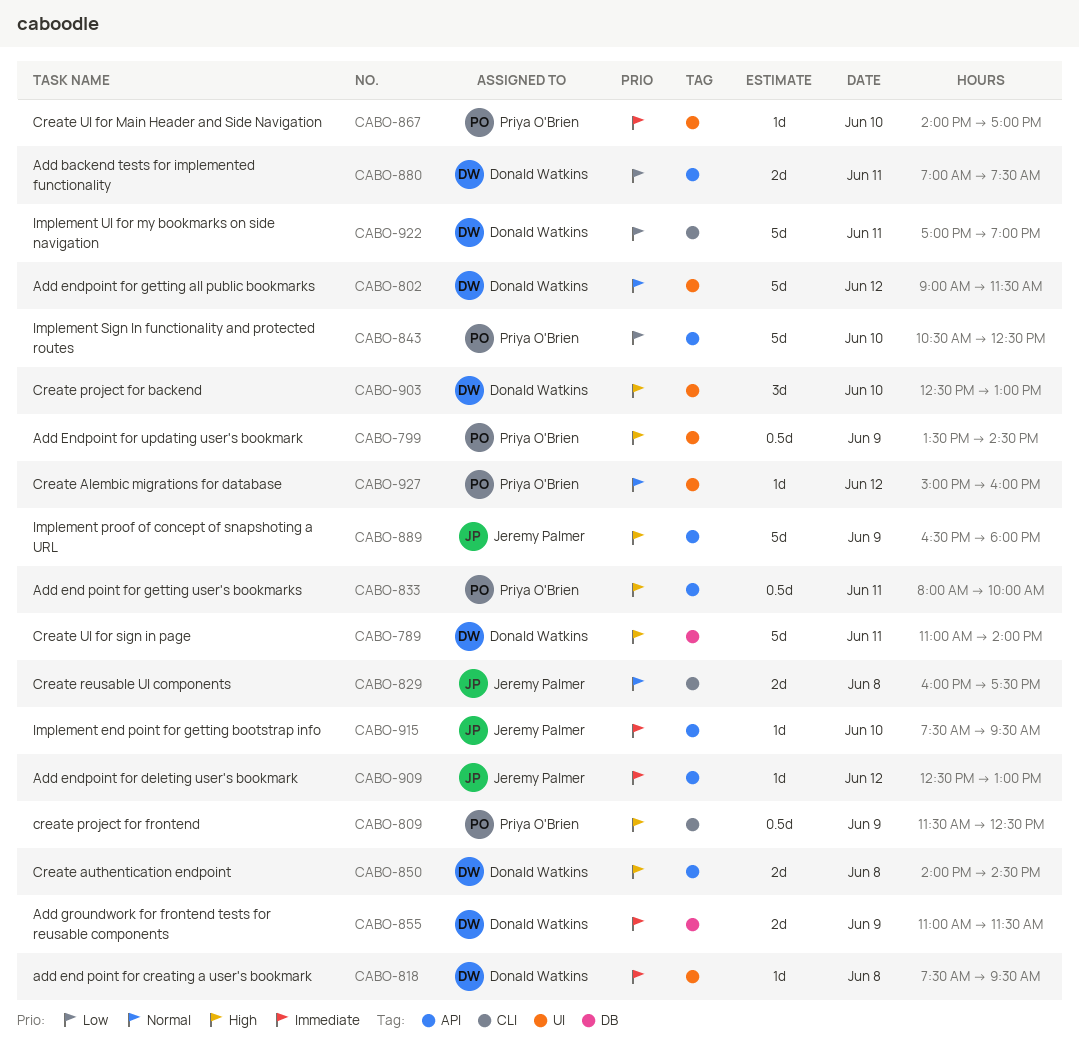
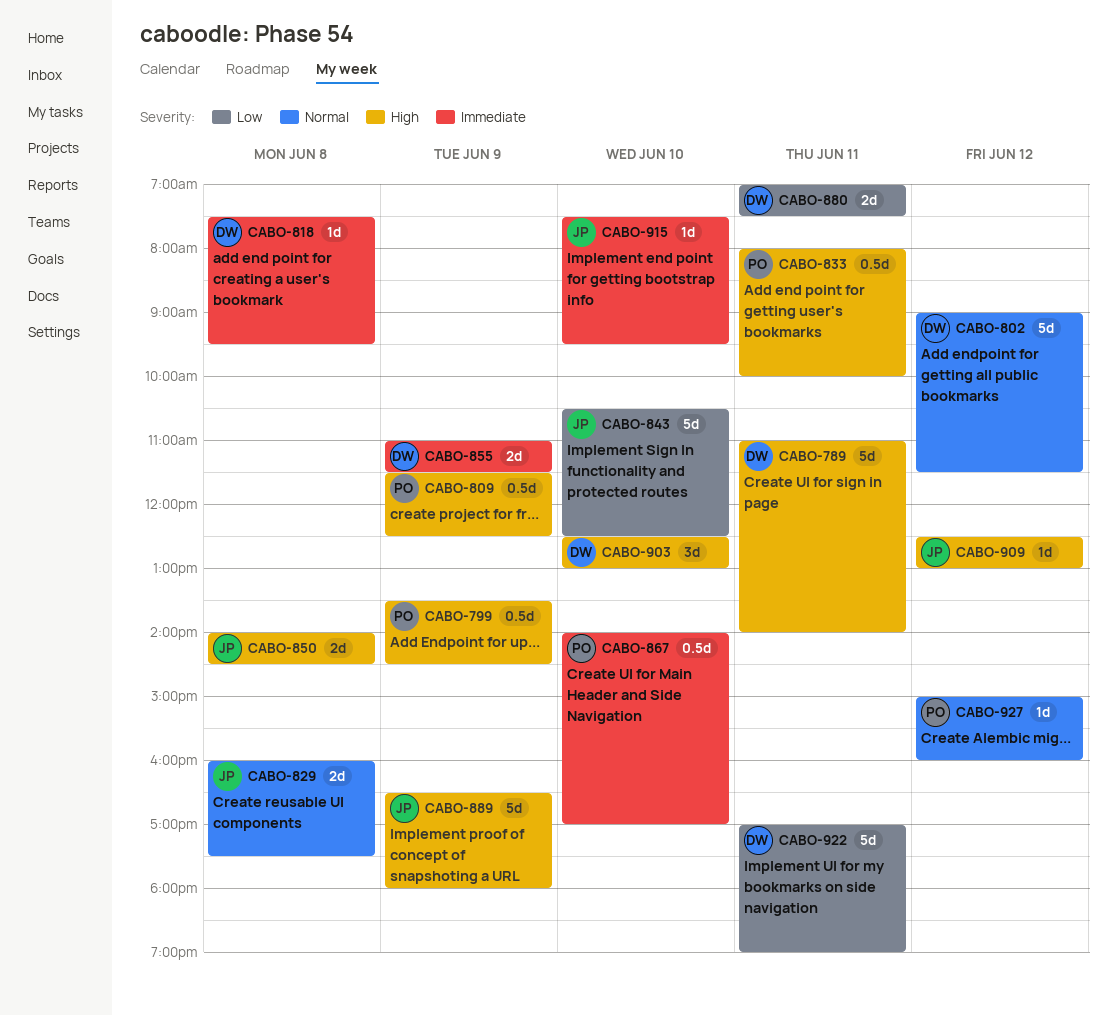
CABO-843, owner: Priya O'Brien -> Jeremy Palmer
CABO-850, owner: Donald Watkins -> Jeremy Palmer
CABO-867, estimate: 1d -> 0.5d
CABO-909, priority: Immediate -> High

